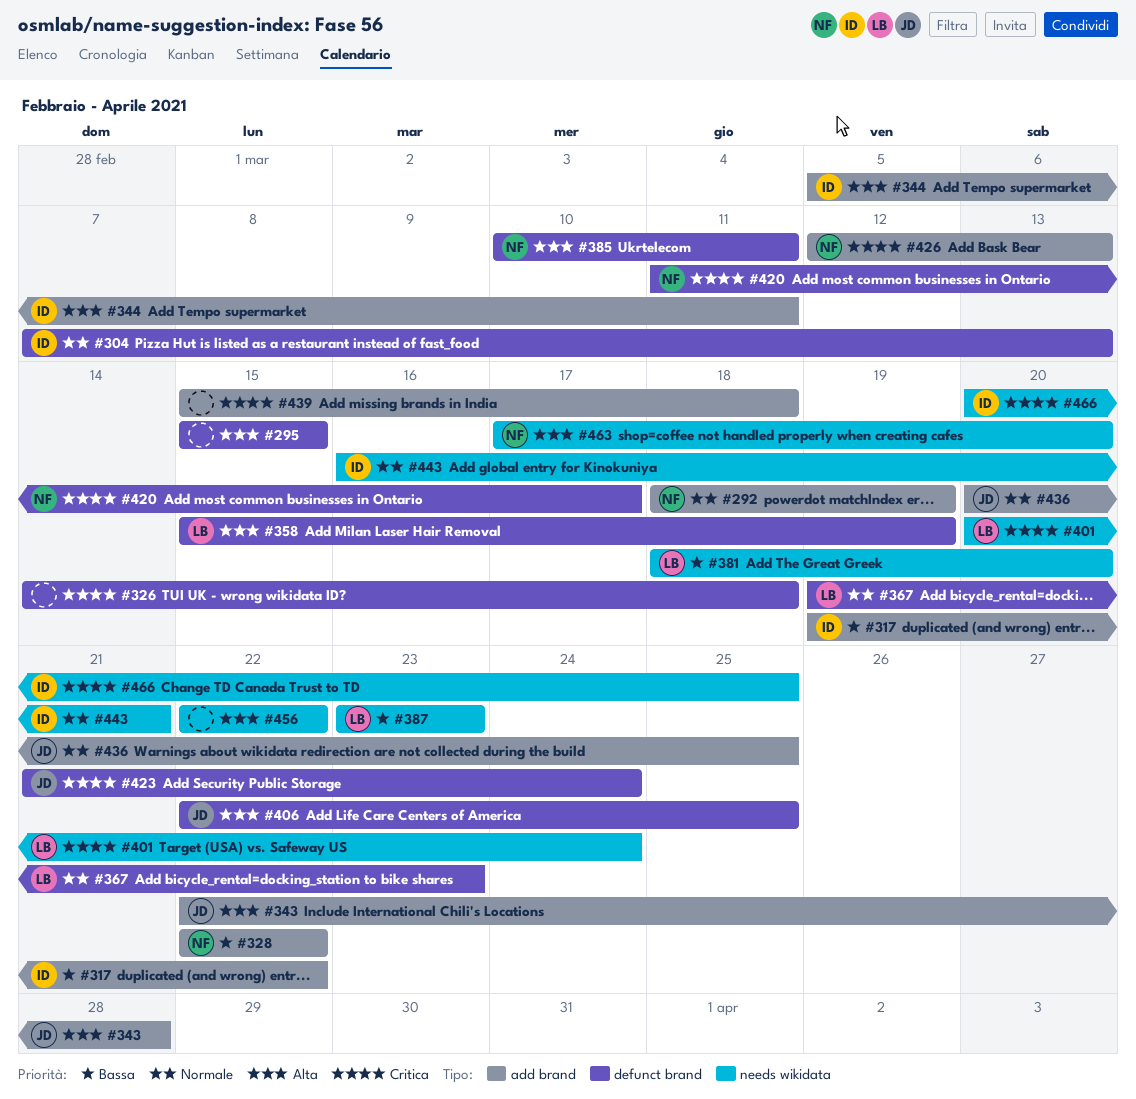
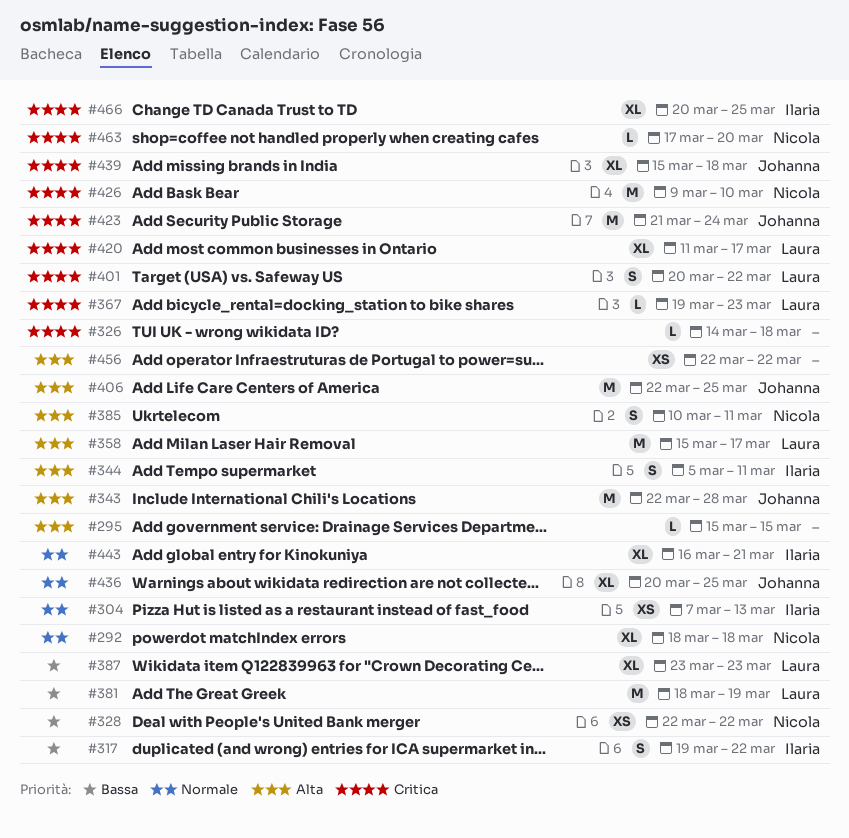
#292, due: Mar 19 -> Mar 18
#358, due: Mar 19 -> Mar 17
#367, priority: Normale -> Critica
#381, due: Mar 20 -> Mar 19
#401, due: Mar 24 -> Mar 22
#420, owner: Nicola -> Laura
#426, start: Mar 12 -> Mar 9
#426, due: Mar 13 -> Mar 10
#439, owner: none -> Johanna
#463, priority: Alta -> Critica

